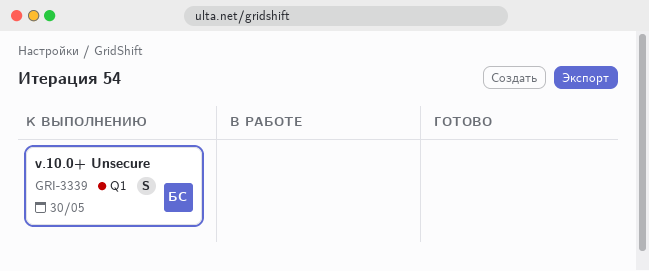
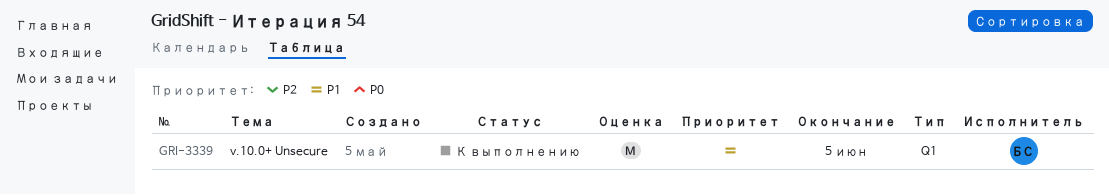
GRI-3339, estimate: S -> M
GRI-3339, due: May 30 -> Jun 5

